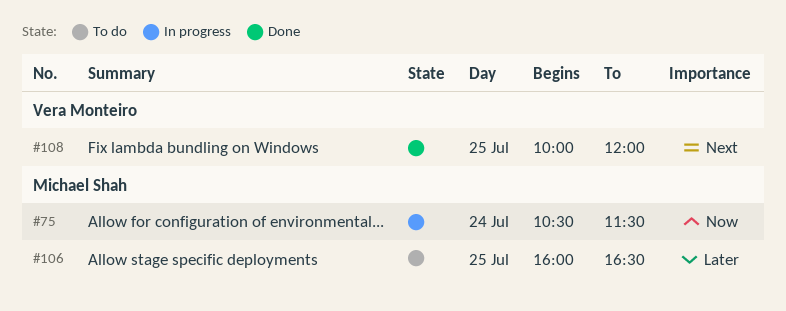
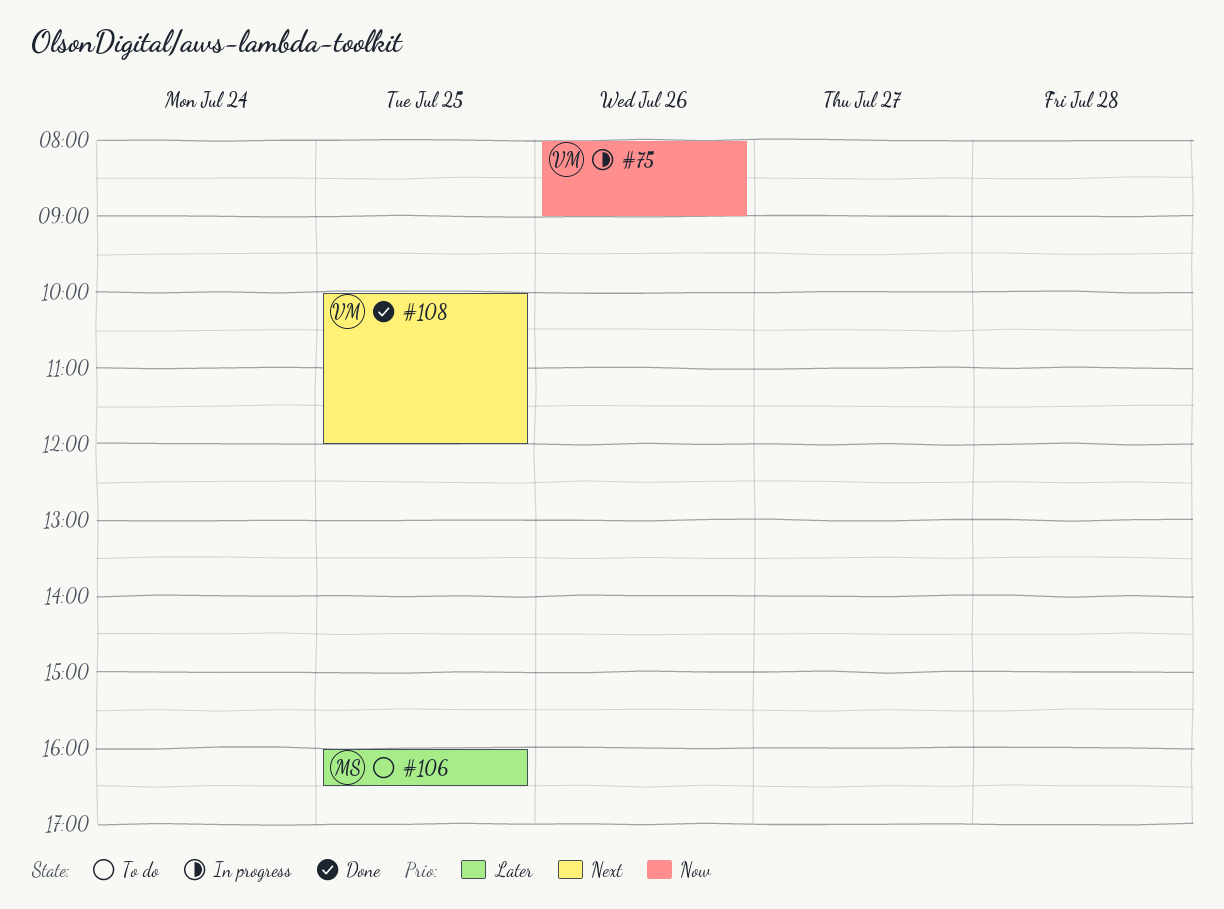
#75, owner: Michael Shah -> Vera Monteiro
#75, day: Jul 24 -> Jul 26
#75, begins: 10:30 -> 08:00
#75, ends: 11:30 -> 09:00

